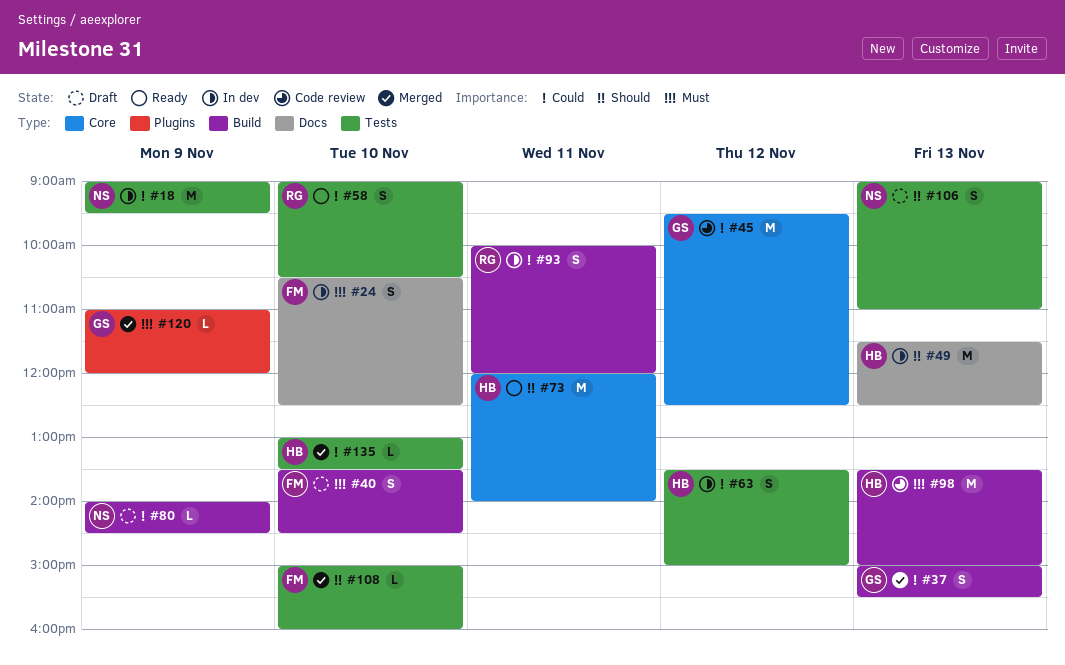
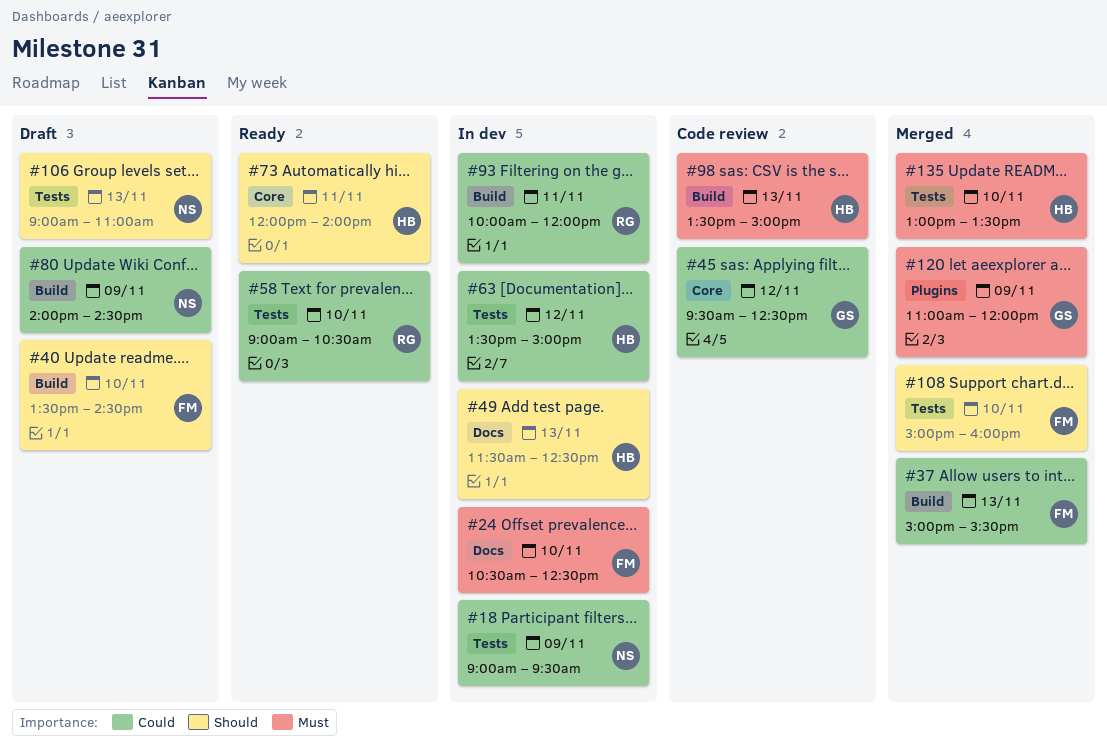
#37, owner: GS -> FM
#40, priority: Must -> Should
#135, priority: Could -> Must

